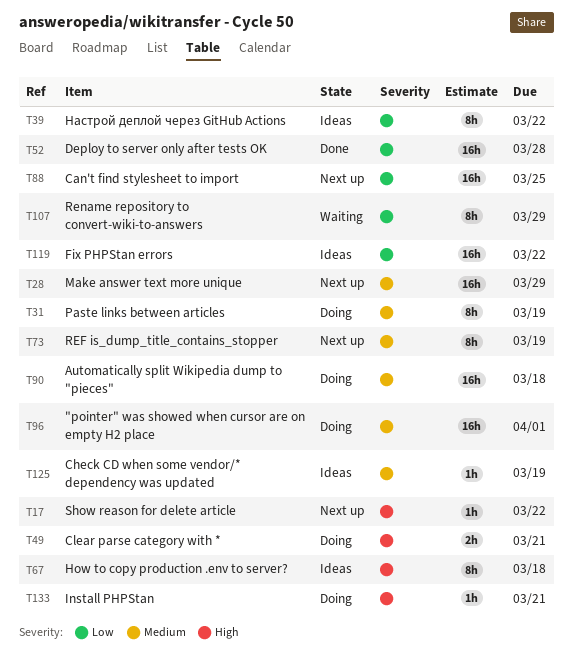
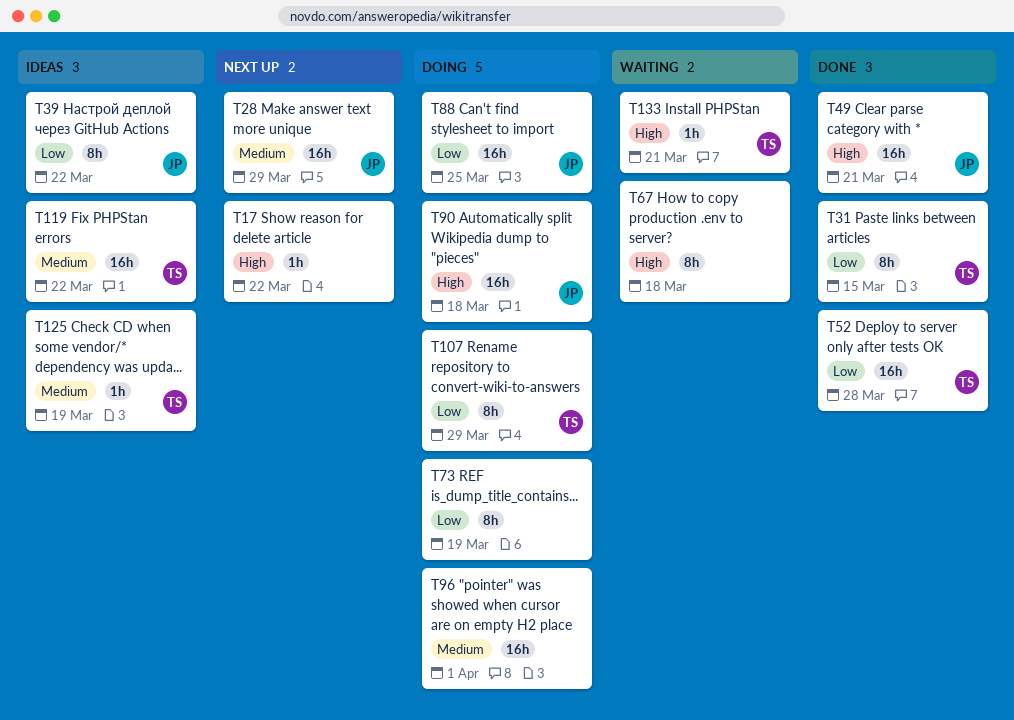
T31, status: Doing -> Done
T31, priority: Medium -> Low
T31, due: Mar 19 -> Mar 15
T49, status: Doing -> Done
T49, estimate: 2h -> 16h
T67, status: Ideas -> Waiting
T73, status: Next up -> Doing
T73, priority: Medium -> Low
T88, status: Next up -> Doing
T90, priority: Medium -> High
T107, status: Waiting -> Doing
T119, priority: Low -> Medium
T133, status: Doing -> Waiting

